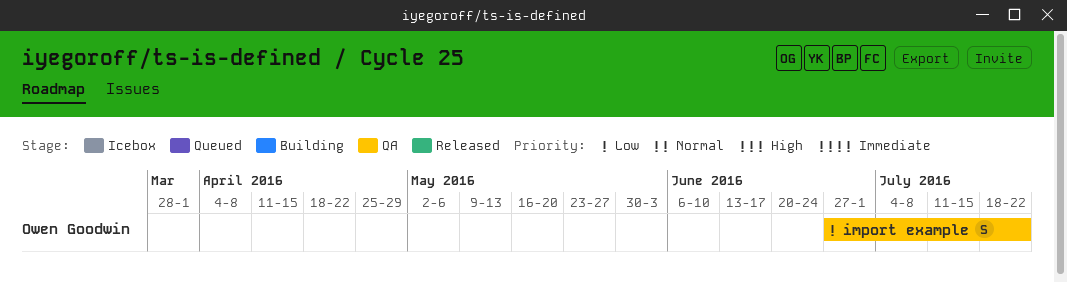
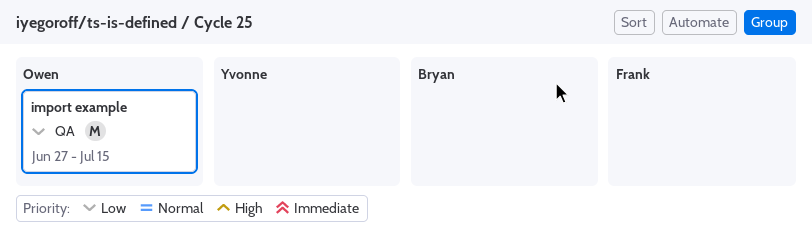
import example, estimate: S -> M
import example, due: Jul 22 -> Jul 15

